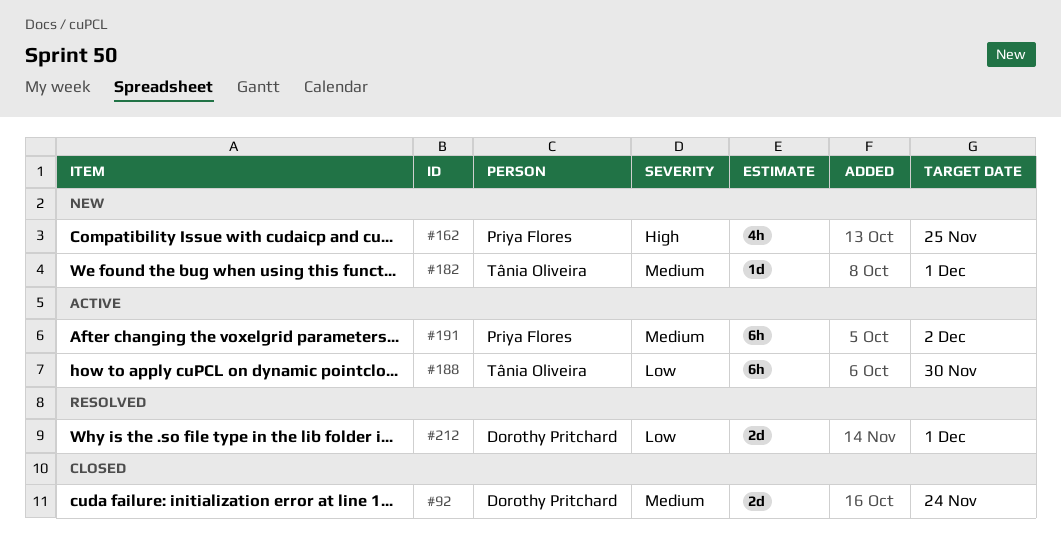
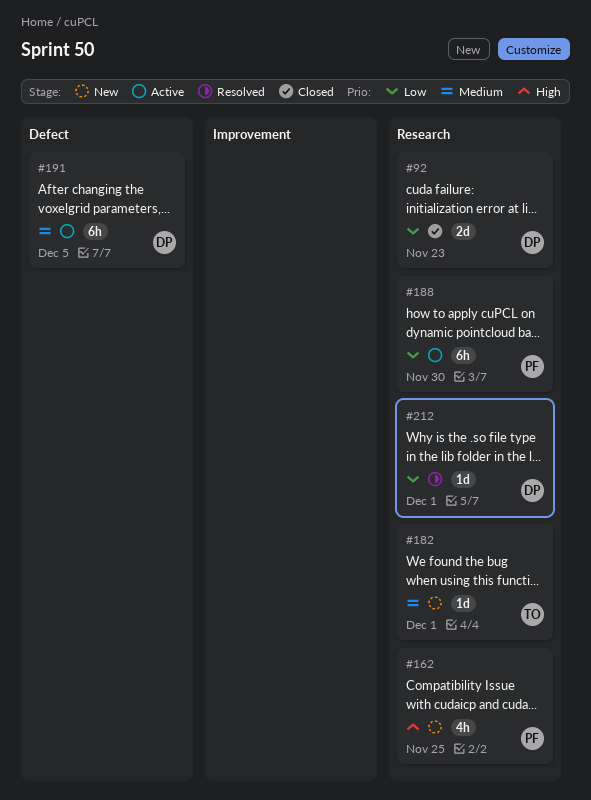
#92, priority: Medium -> Low
#92, due: Nov 24 -> Nov 23
#188, owner: Tânia Oliveira -> Priya Flores
#191, owner: Priya Flores -> Dorothy Pritchard
#191, due: Dec 2 -> Dec 5
#212, estimate: 2d -> 1d

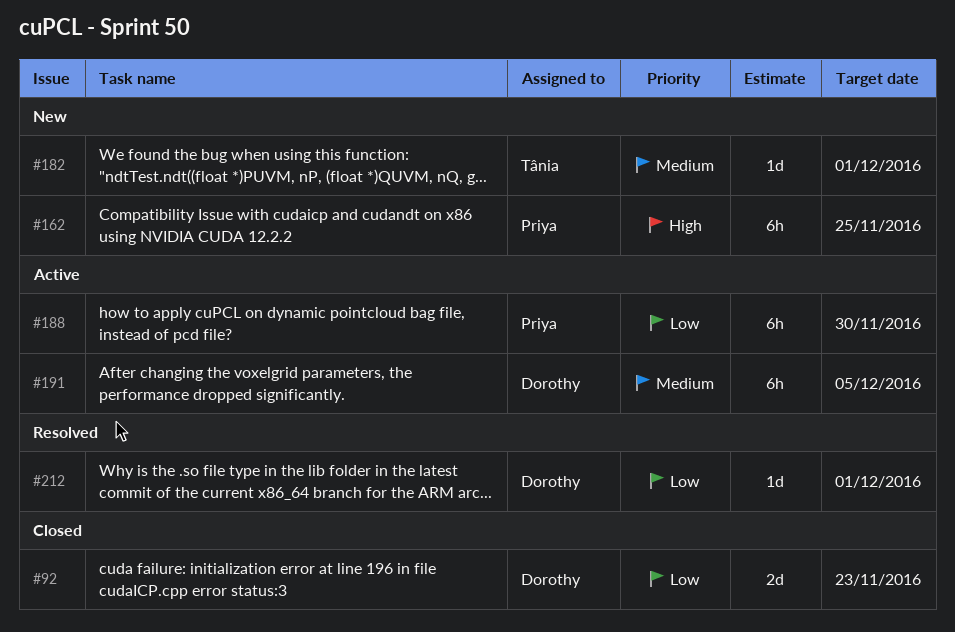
#162, estimate: 4h -> 6h

